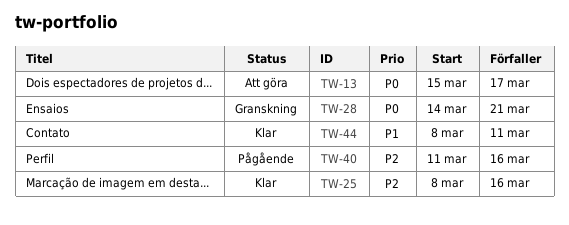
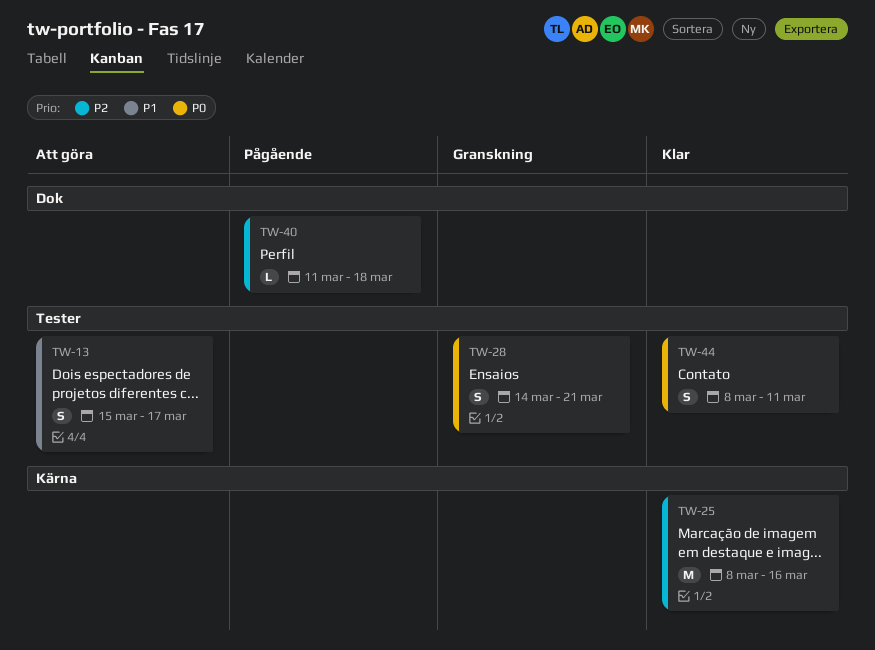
TW-13, priority: P0 -> P1
TW-40, due: Mar 16 -> Mar 18
TW-44, priority: P1 -> P0

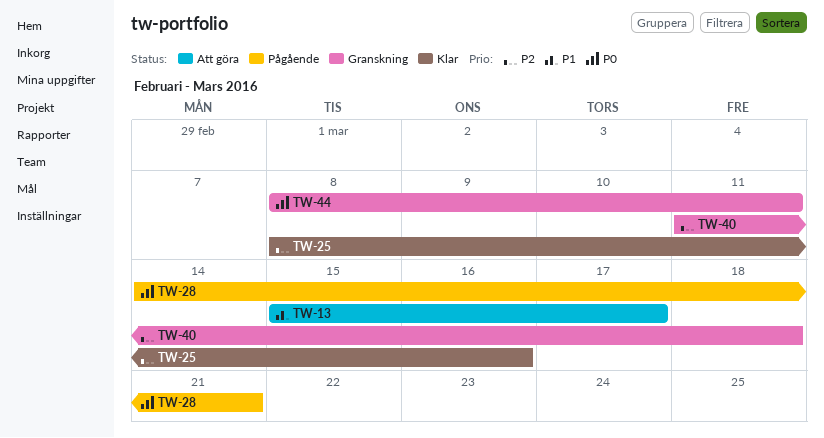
TW-28, status: Granskning -> Pågående
TW-40, status: Pågående -> Granskning
TW-44, status: Klar -> Granskning

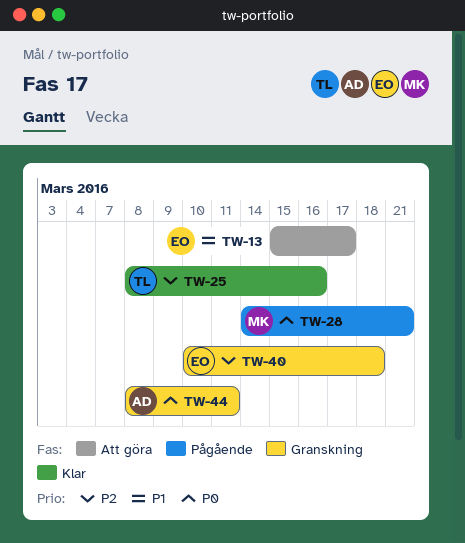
TW-40, start: Mar 11 -> Mar 10

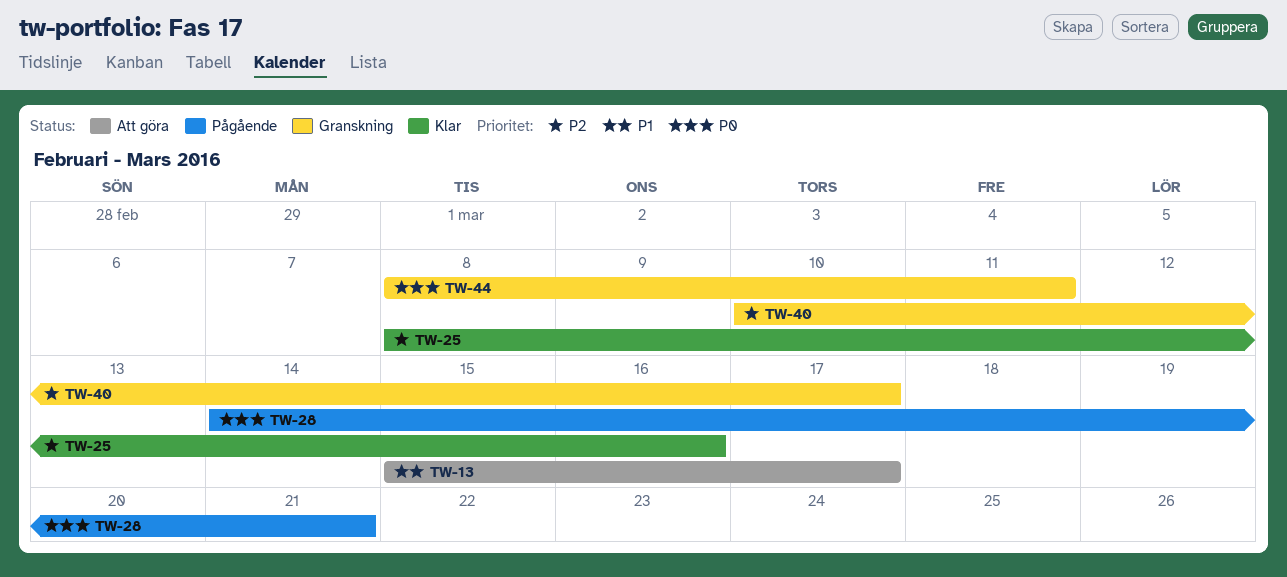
TW-40, due: Mar 18 -> Mar 17

